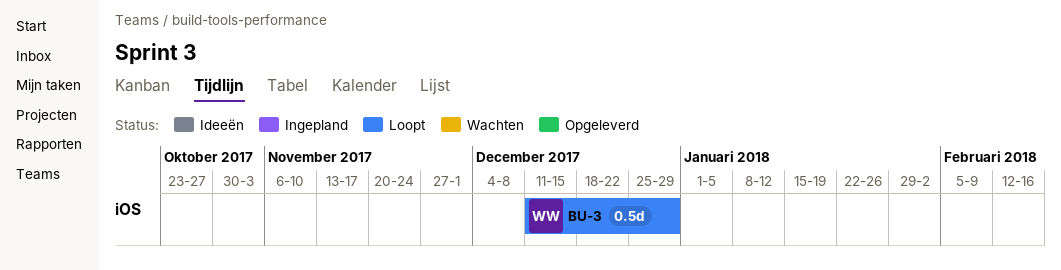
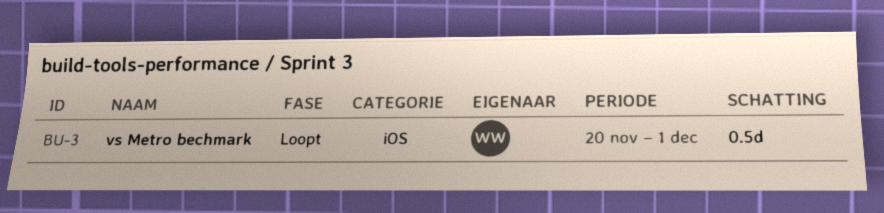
BU-3, start: Dec 11 -> Nov 20
BU-3, due: Dec 29 -> Dec 1

